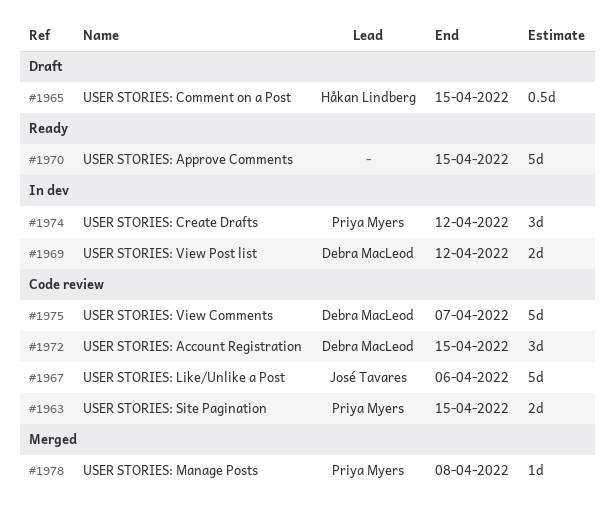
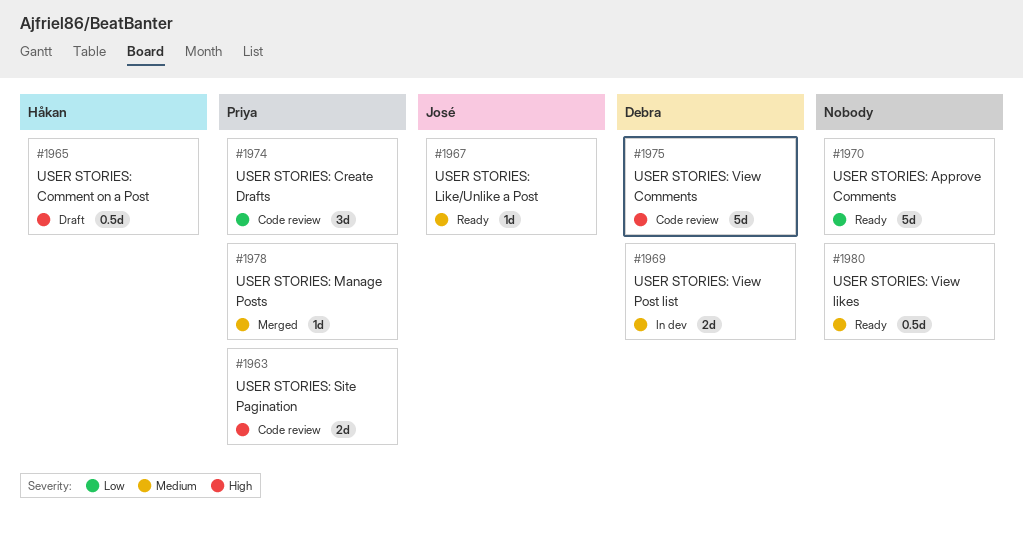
#1967, status: Code review -> Ready
#1967, estimate: 5d -> 1d
#1972: present -> none
#1974, status: In dev -> Code review
#1980: none -> present

